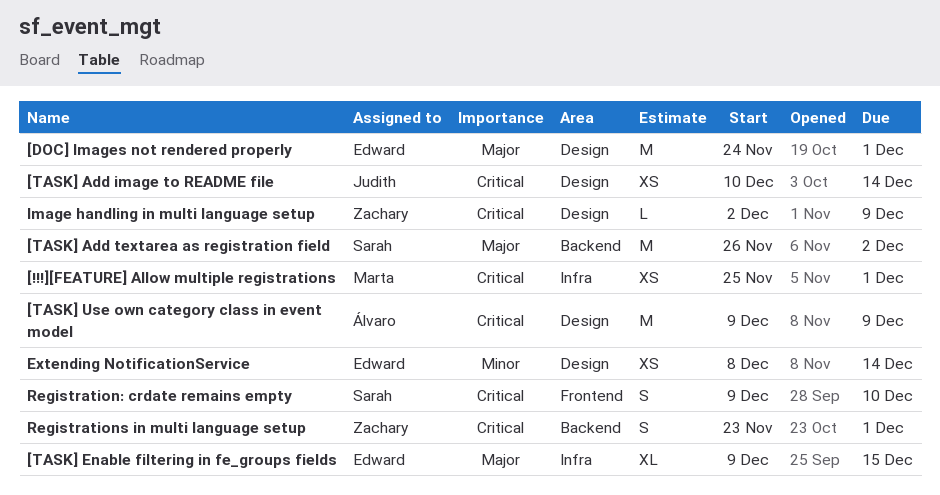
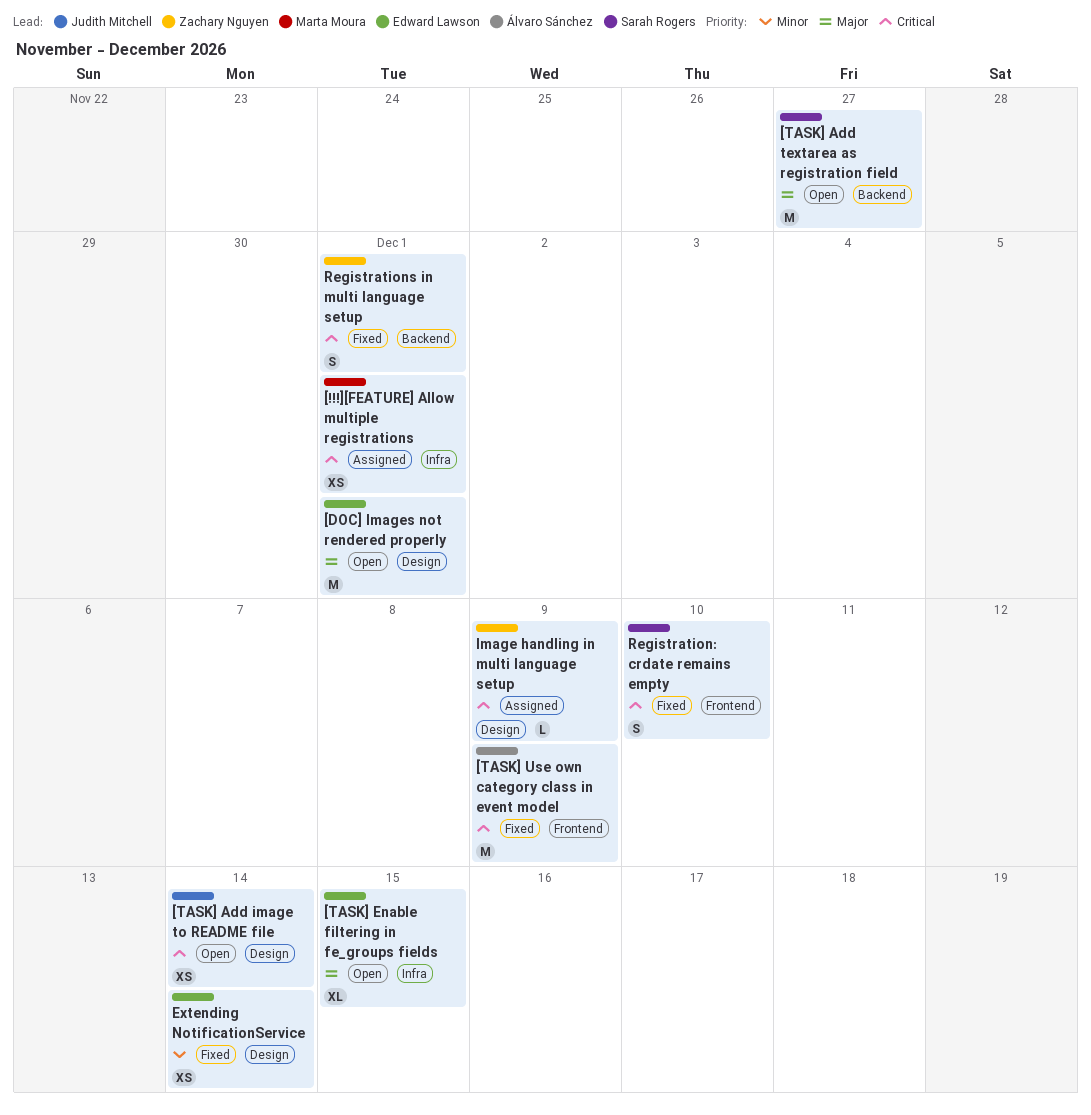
[TASK] Add textarea as registration field, due: Dec 2 -> Nov 27
[TASK] Use own category class in event model, label: Design -> Frontend

